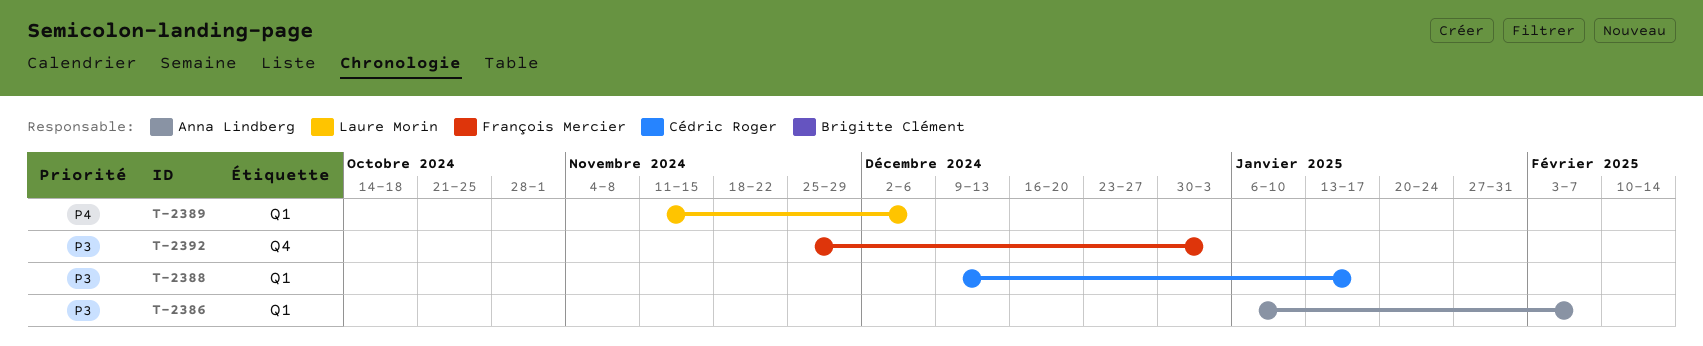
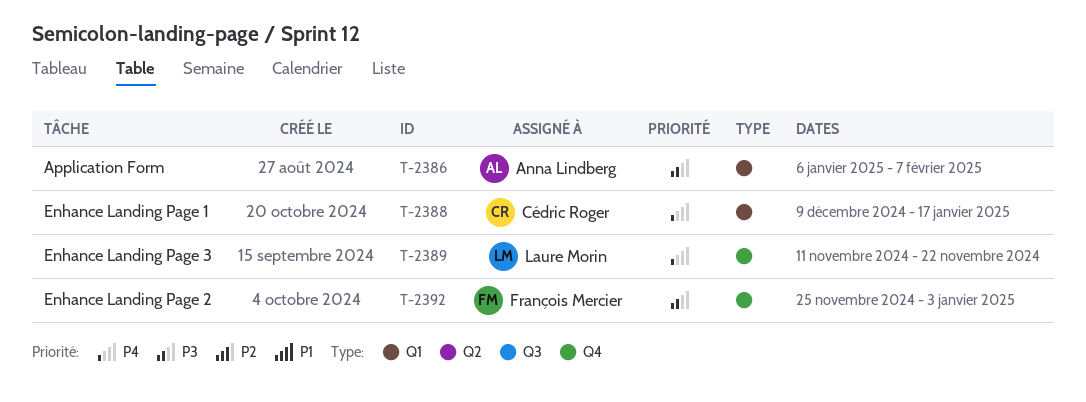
T-2388, priority: P3 -> P4
T-2389, label: Q1 -> Q4
T-2389, due: Dec 6 -> Nov 22

